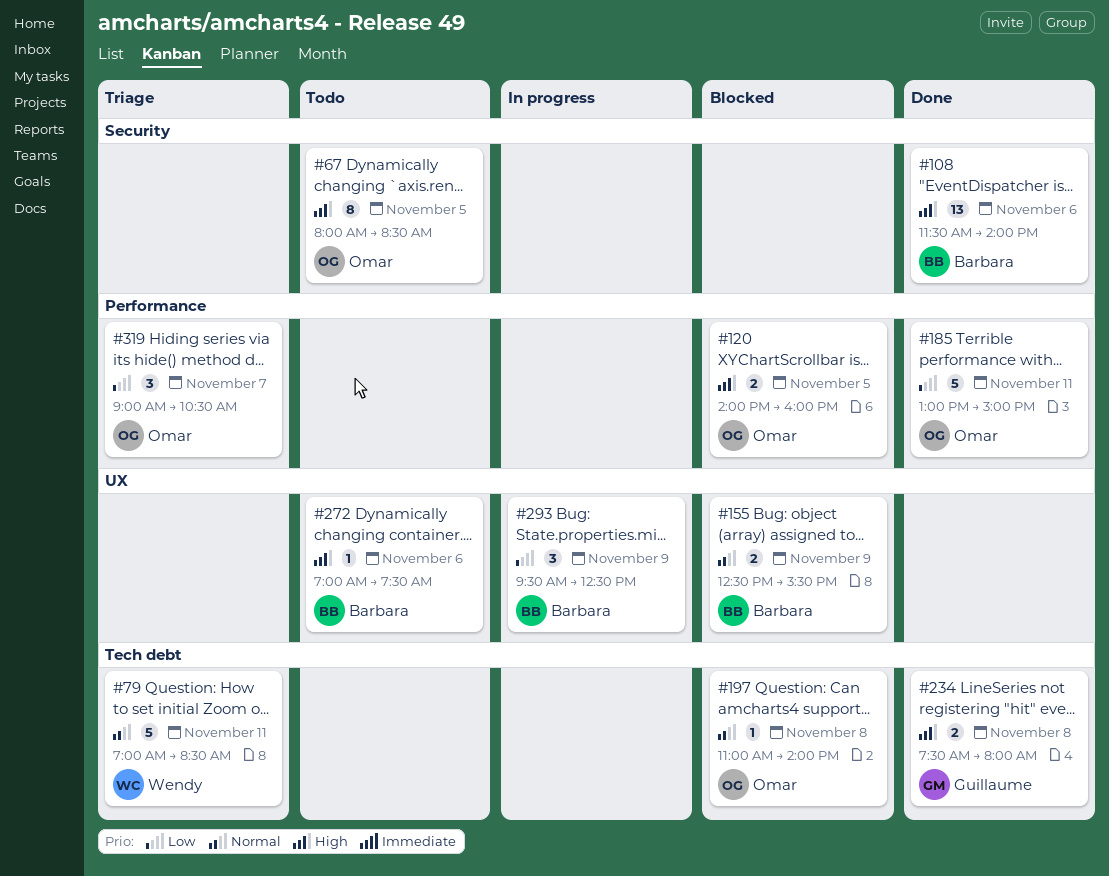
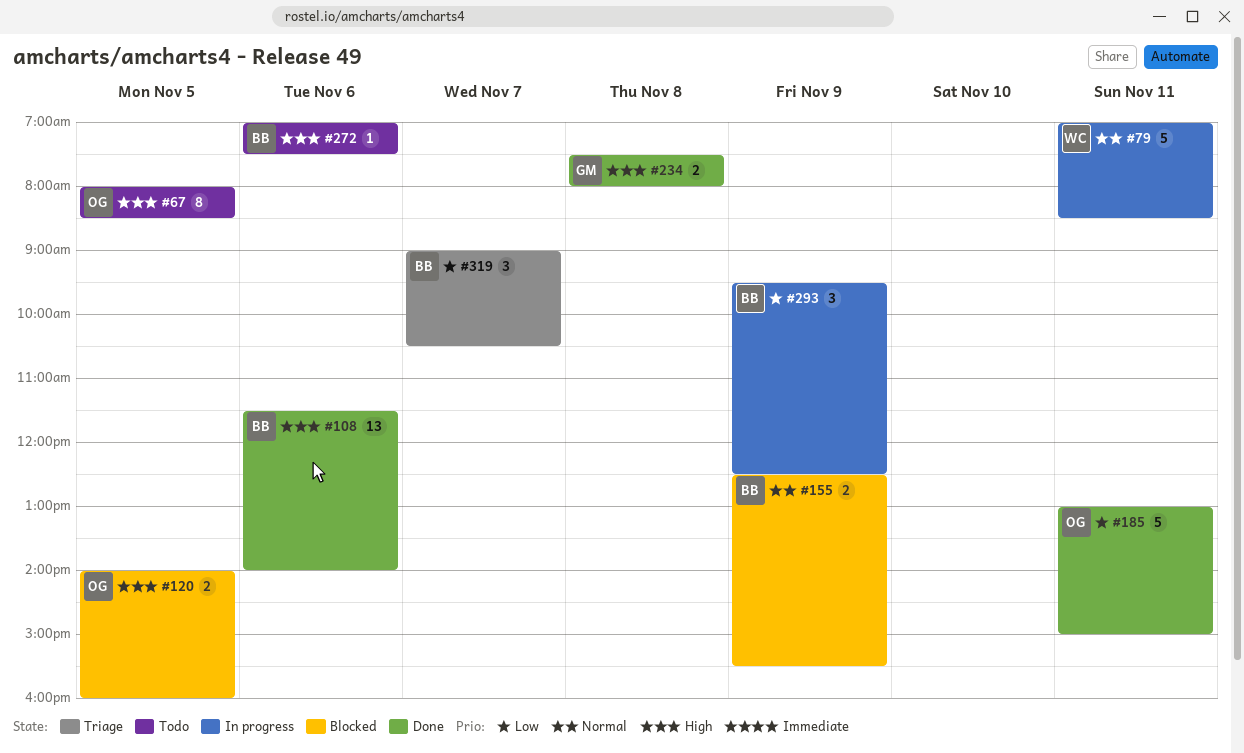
#79, status: Triage -> In progress
#197: present -> none
#319, owner: Omar -> Barbara

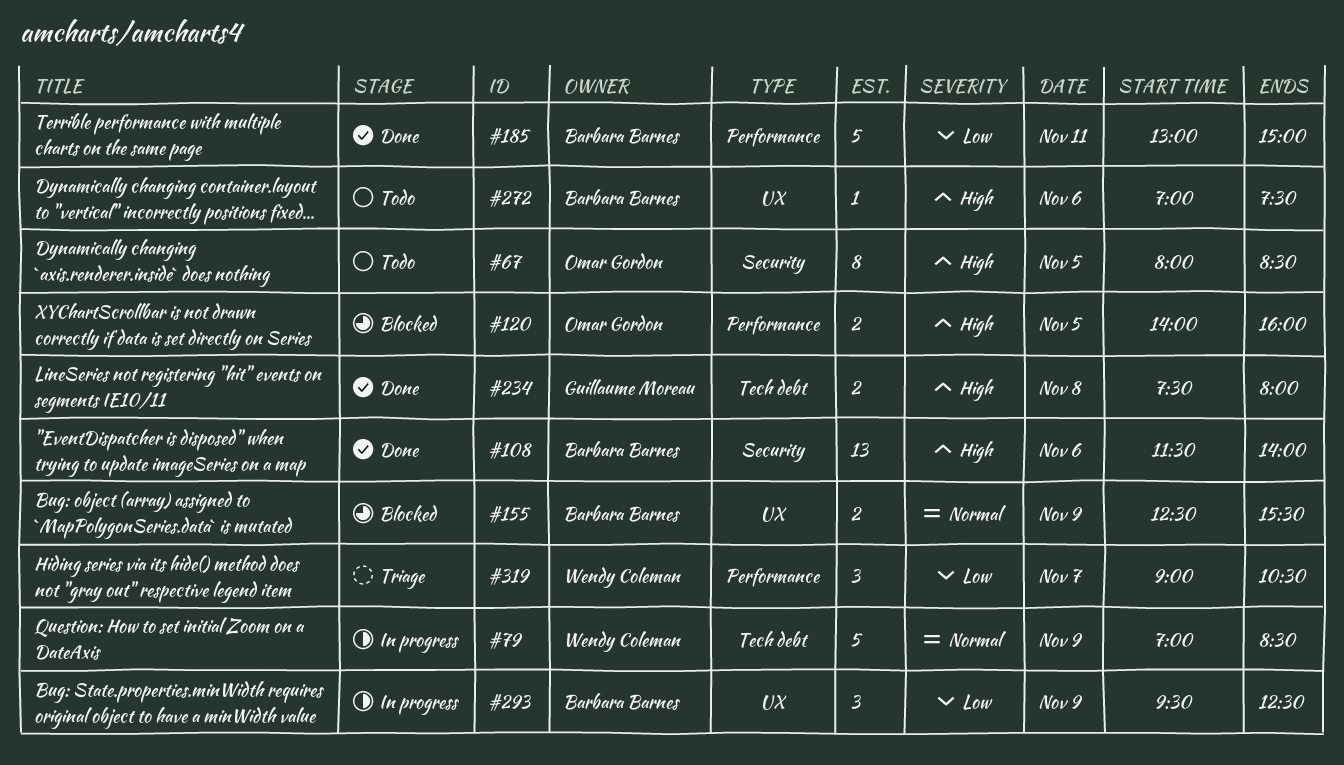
#79, day: Nov 11 -> Nov 9
#185, owner: Omar Gordon -> Barbara Barnes
#319, owner: Barbara Barnes -> Wendy Coleman

